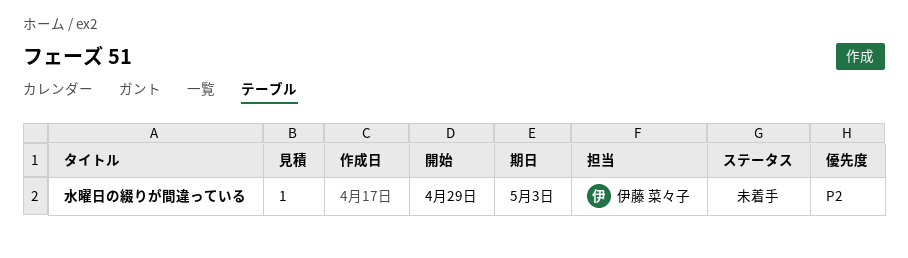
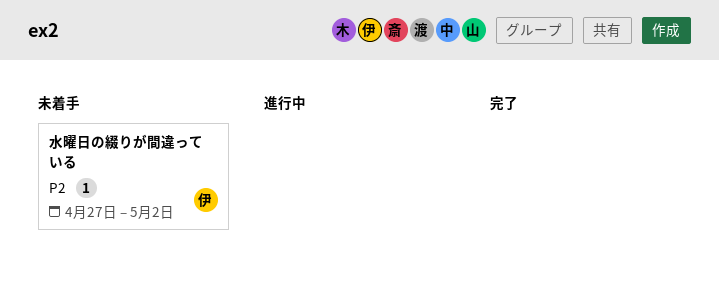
水曜日の綴りが間違っている, start: Apr 29 -> Apr 27
水曜日の綴りが間違っている, due: May 3 -> May 2

